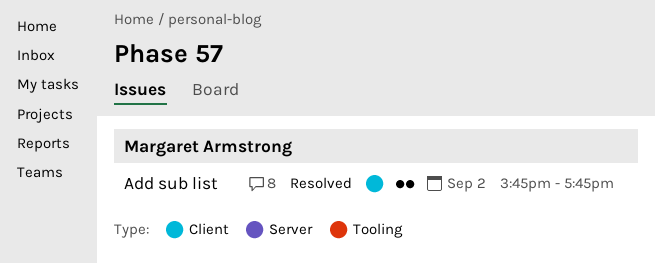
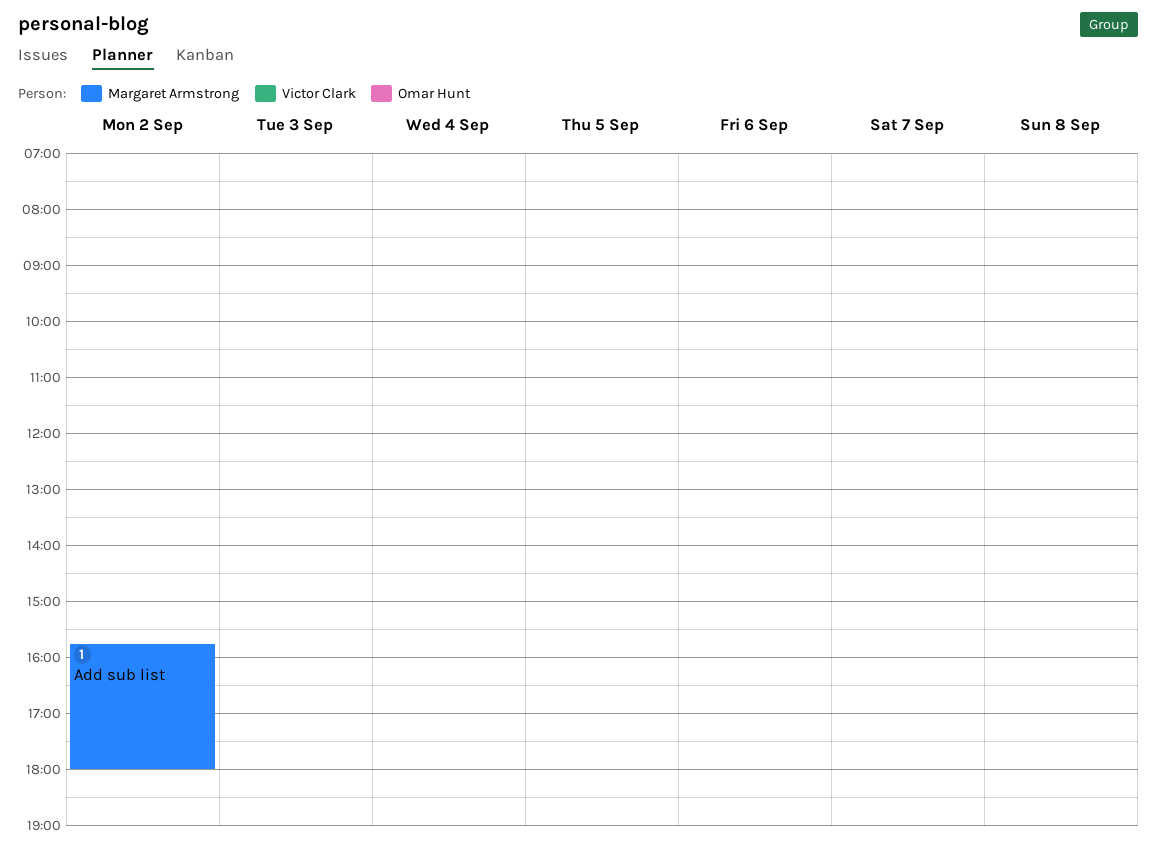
Add sub list, estimate: 2 -> 1
Add sub list, ends: 17:45 -> 18:00

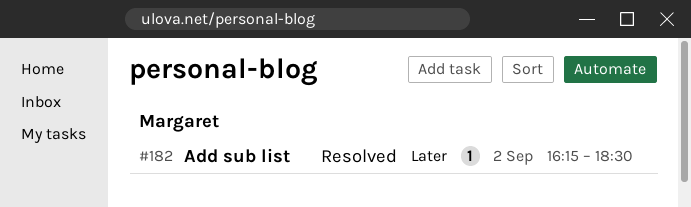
Add sub list, begins: 15:45 -> 16:15
Add sub list, ends: 18:00 -> 18:30

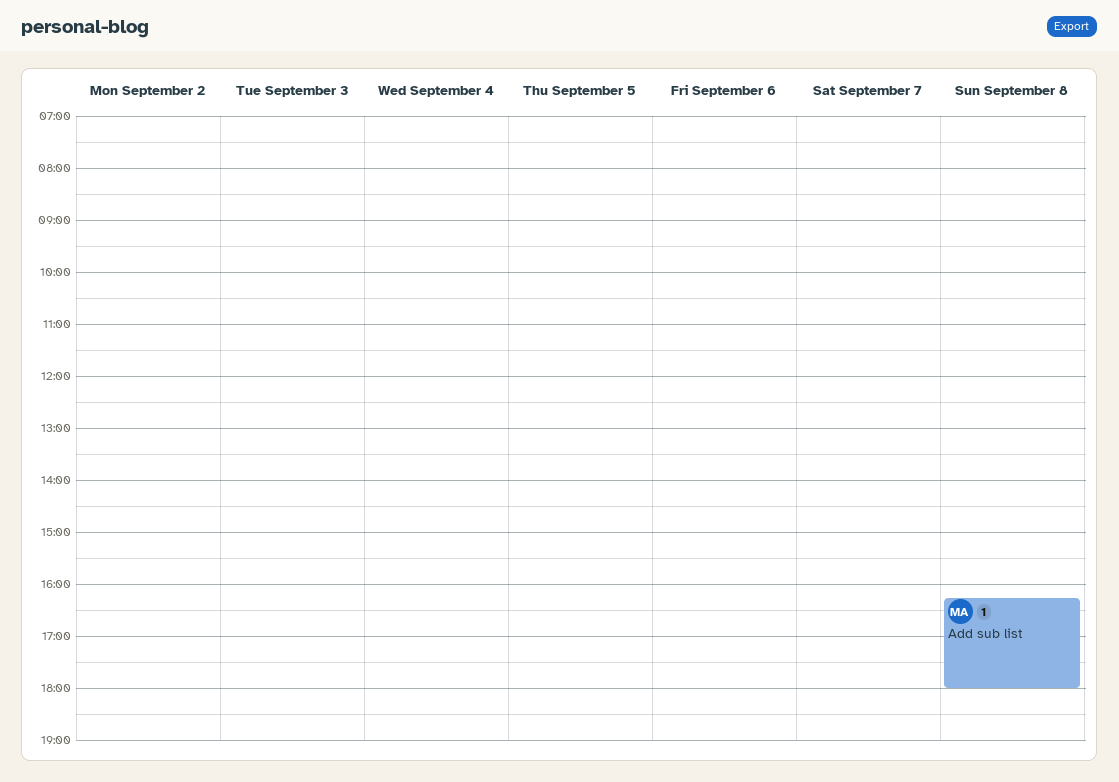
Add sub list, day: Sep 2 -> Sep 8
Add sub list, ends: 18:30 -> 18:00

